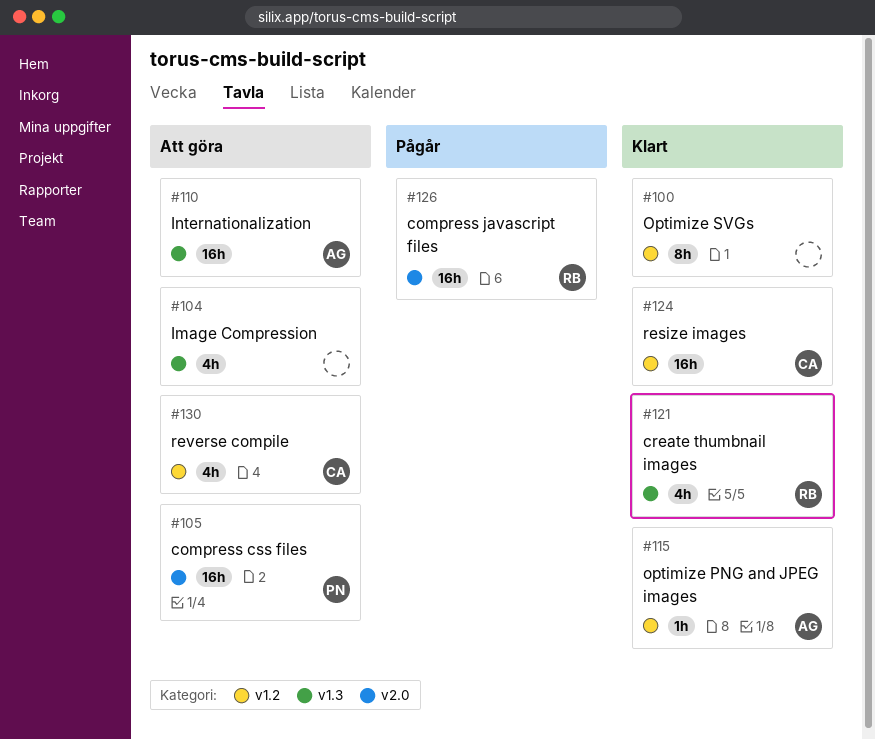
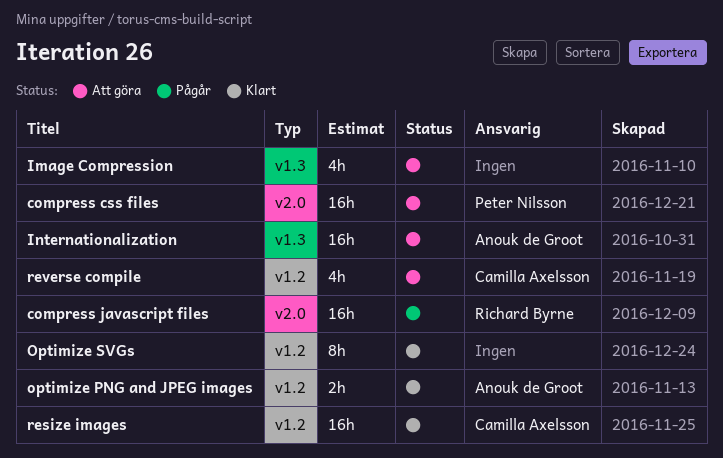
create thumbnail images: present -> none
optimize PNG and JPEG images, estimate: 1h -> 2h

